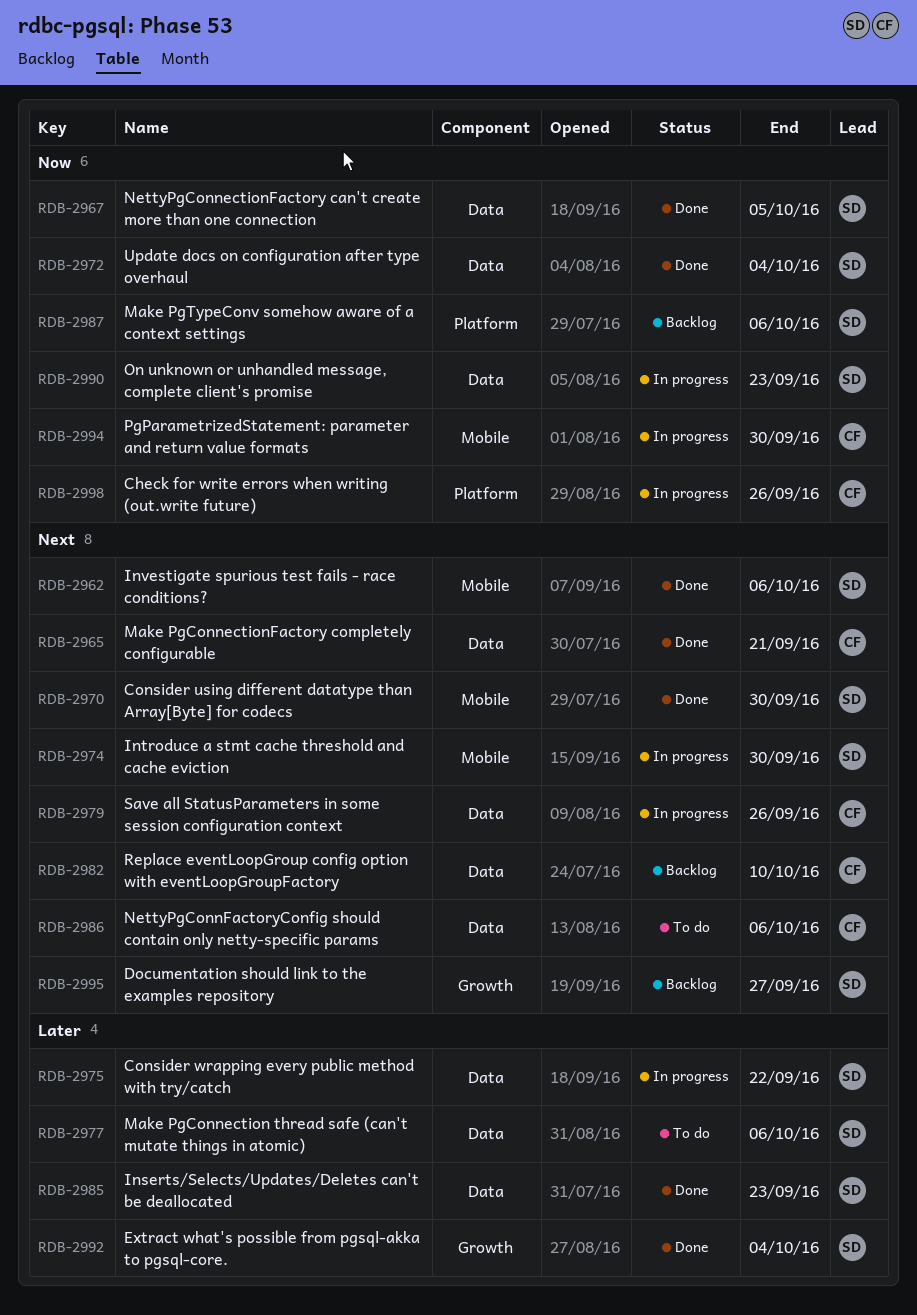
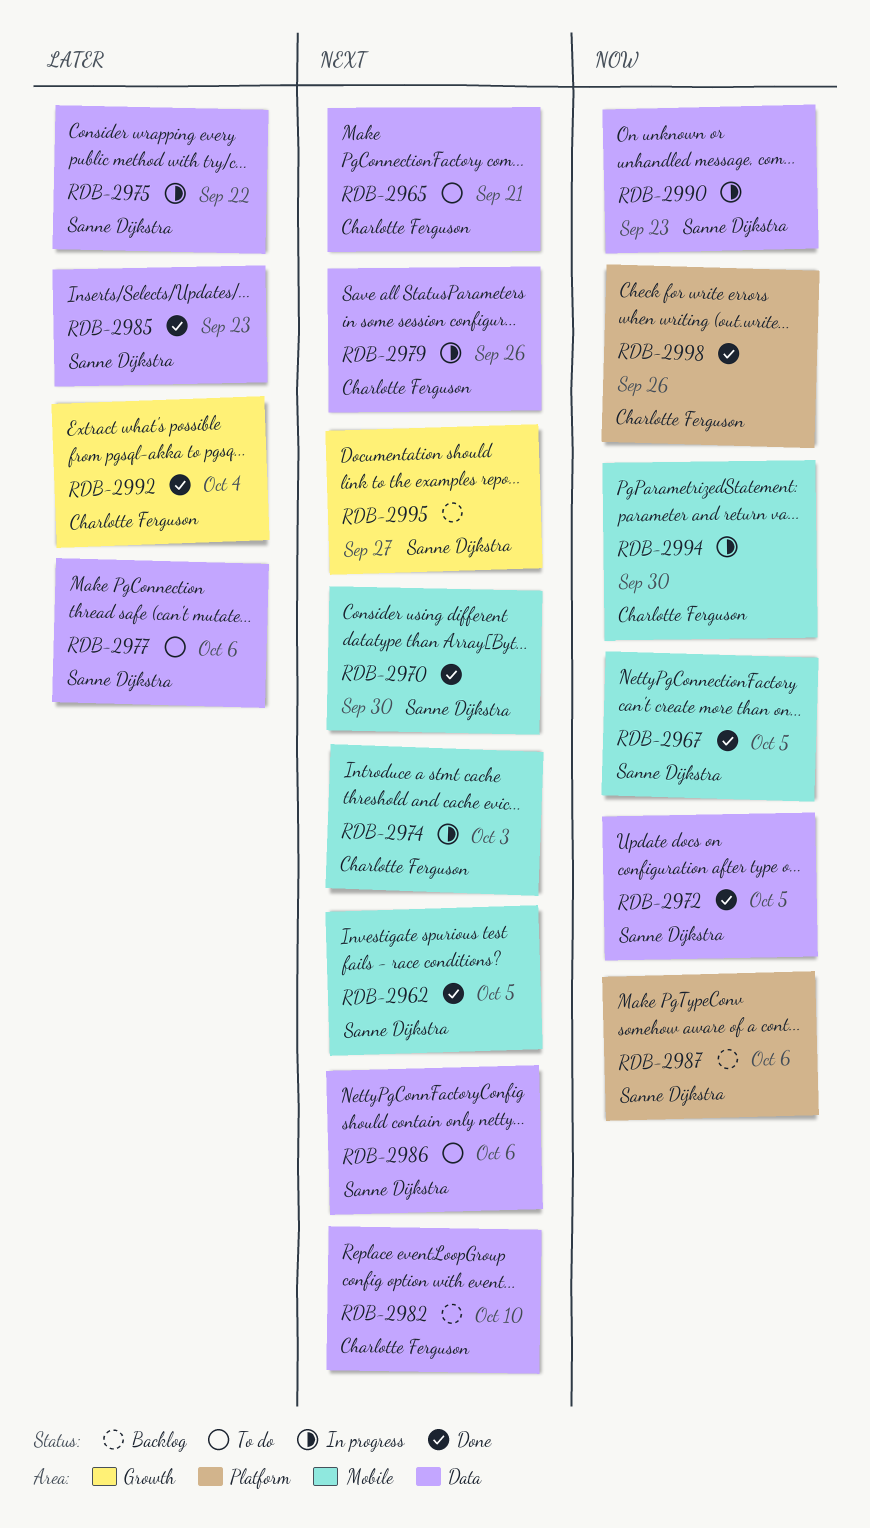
RDB-2962, due: Oct 6 -> Oct 5
RDB-2965, status: Done -> To do
RDB-2967, label: Data -> Mobile
RDB-2972, due: Oct 4 -> Oct 5
RDB-2974, owner: Sanne Dijkstra -> Charlotte Ferguson
RDB-2974, due: Sep 30 -> Oct 3
RDB-2986, owner: Charlotte Ferguson -> Sanne Dijkstra
RDB-2992, owner: Sanne Dijkstra -> Charlotte Ferguson
RDB-2998, status: In progress -> Done

